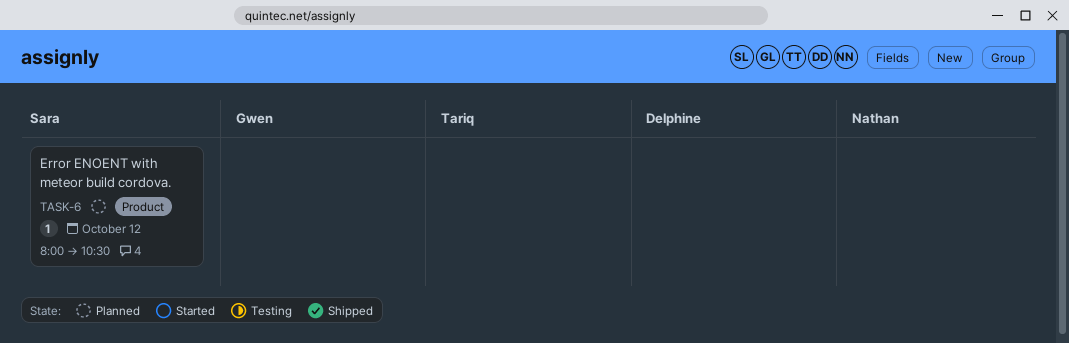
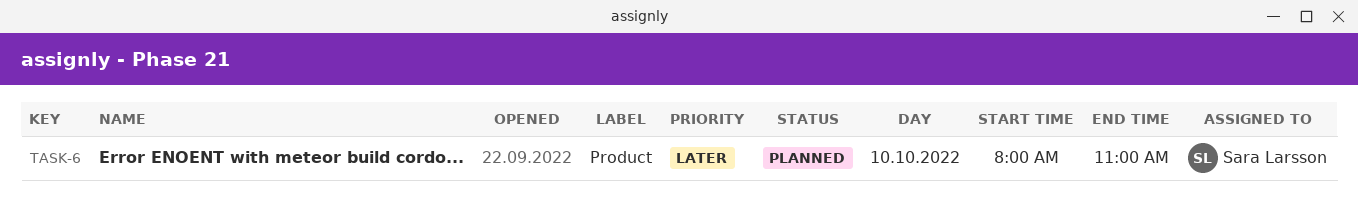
TASK-6, day: Oct 12 -> Oct 10
TASK-6, ends: 10:30 -> 11:00

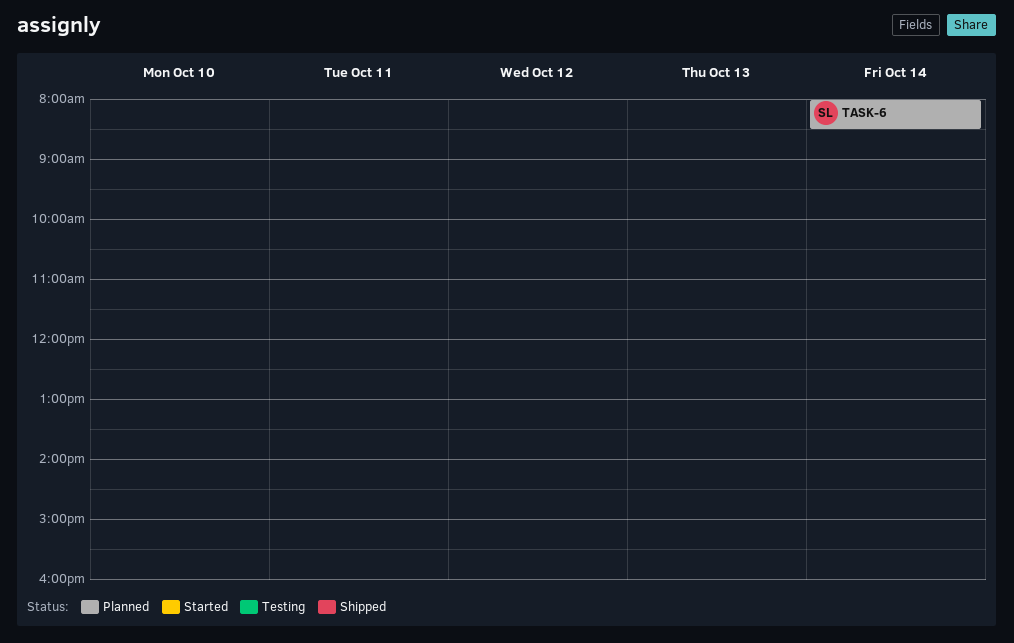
TASK-6, day: Oct 10 -> Oct 14
TASK-6, ends: 11:00 -> 08:30

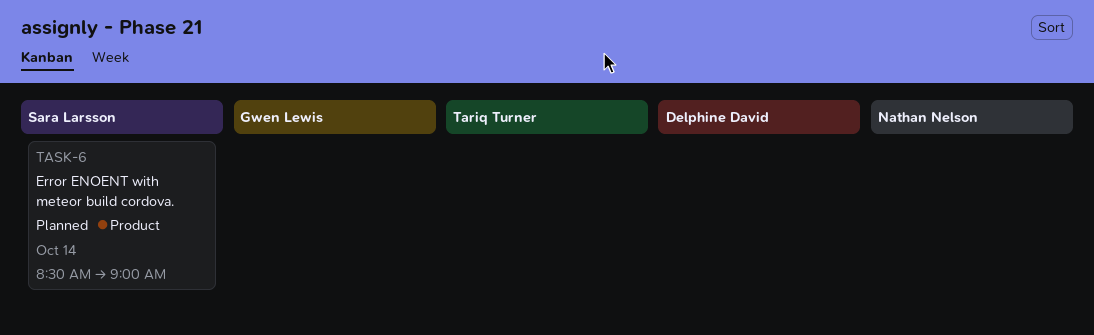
TASK-6, begins: 08:00 -> 08:30
TASK-6, ends: 08:30 -> 09:00

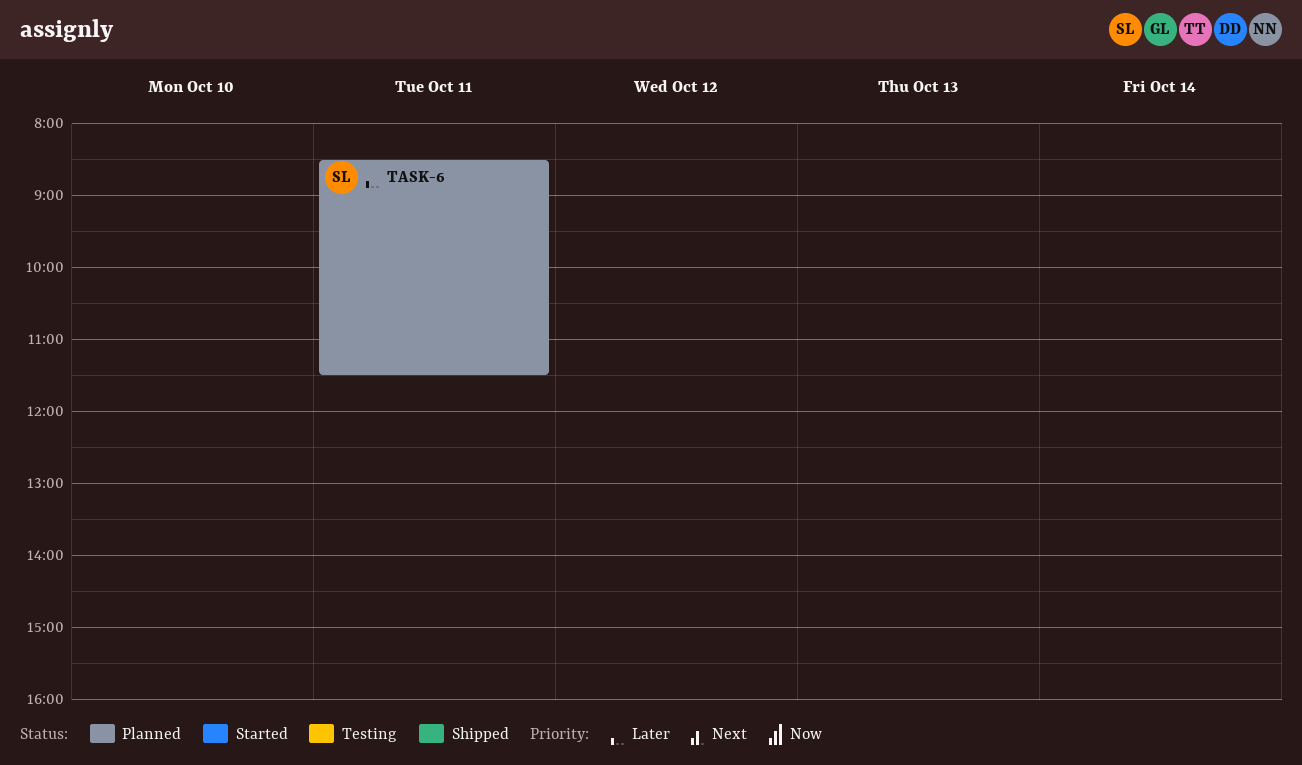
TASK-6, day: Oct 14 -> Oct 11
TASK-6, ends: 09:00 -> 11:30

